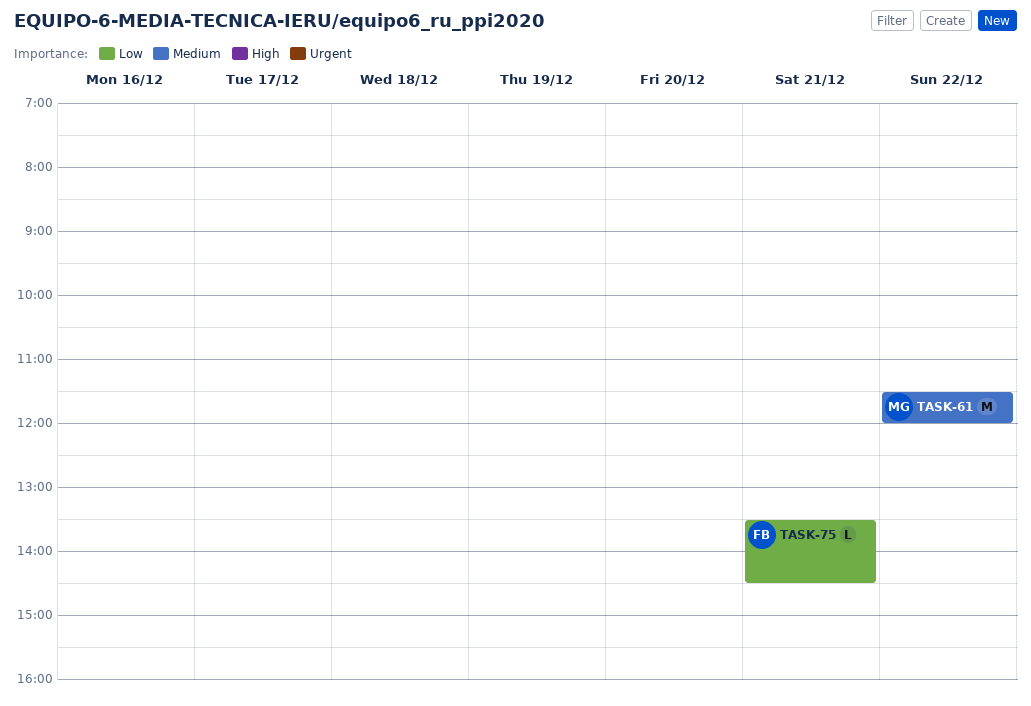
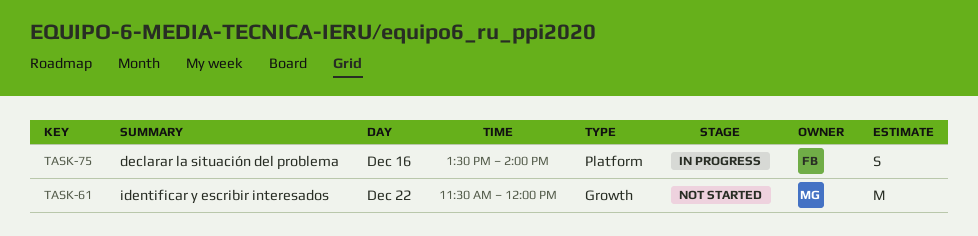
TASK-75, estimate: L -> S
TASK-75, day: Dec 21 -> Dec 16
TASK-75, ends: 14:30 -> 14:00

